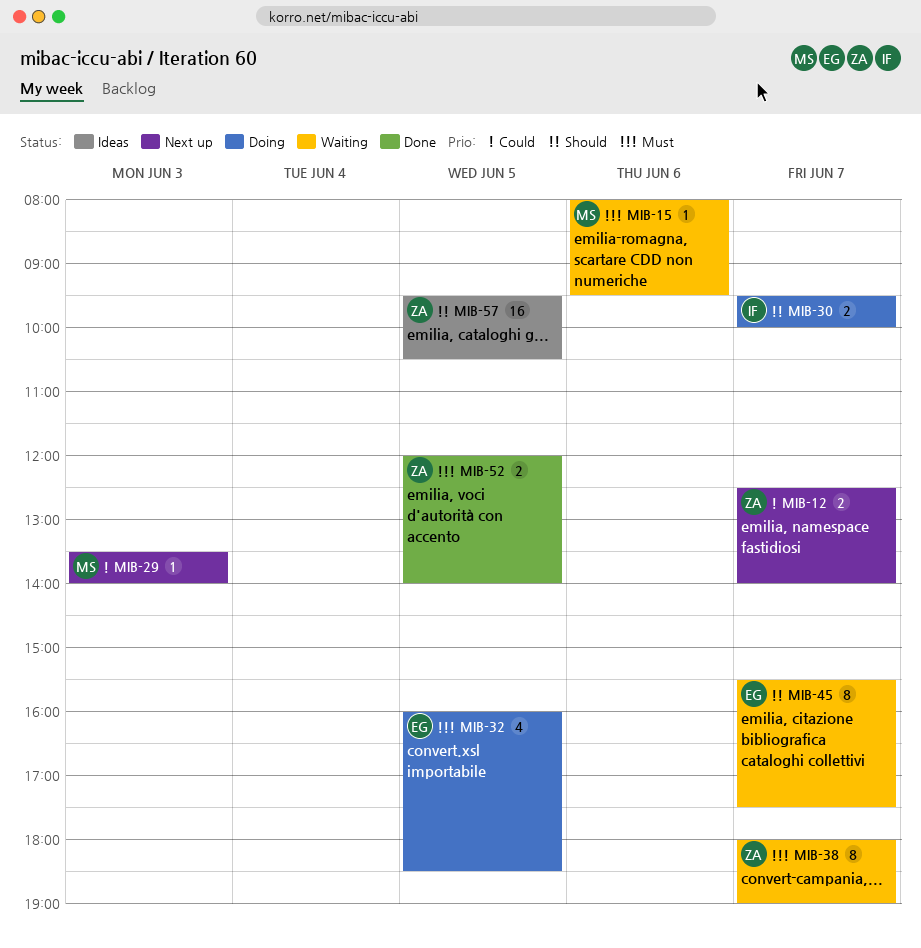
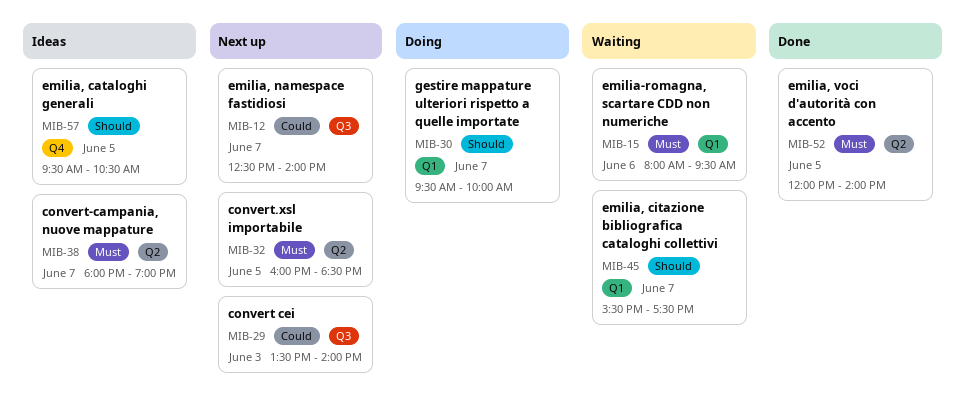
MIB-32, status: Doing -> Next up
MIB-38, status: Waiting -> Ideas

